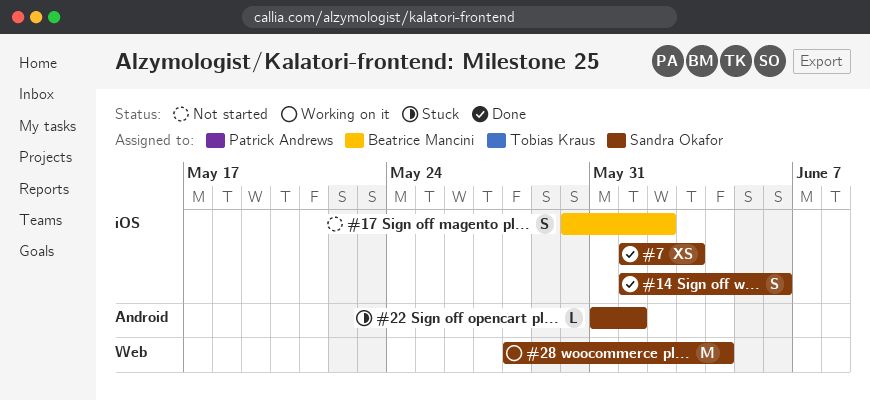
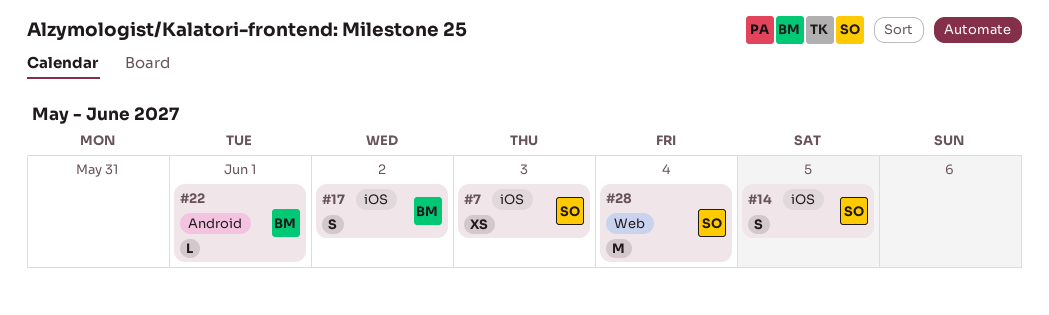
#14, due: Jun 6 -> Jun 5
#22, owner: Sandra Okafor -> Beatrice Mancini

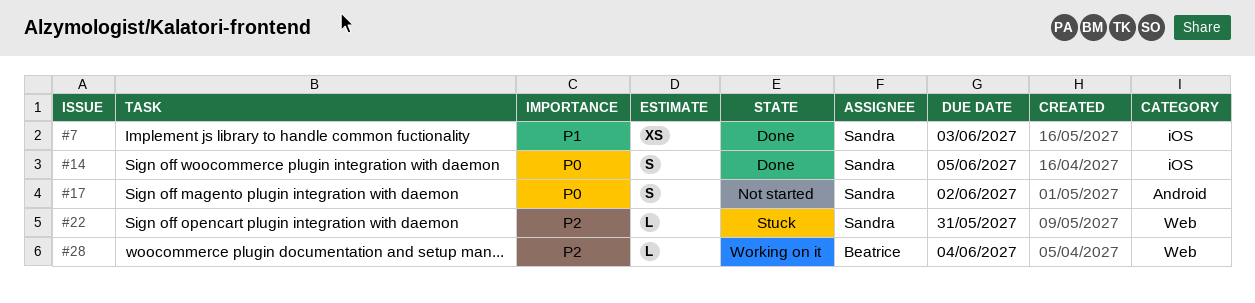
#17, owner: Beatrice -> Sandra
#17, label: iOS -> Android
#22, owner: Beatrice -> Sandra
#22, label: Android -> Web
#22, due: Jun 1 -> May 31
#28, owner: Sandra -> Beatrice
#28, estimate: M -> L

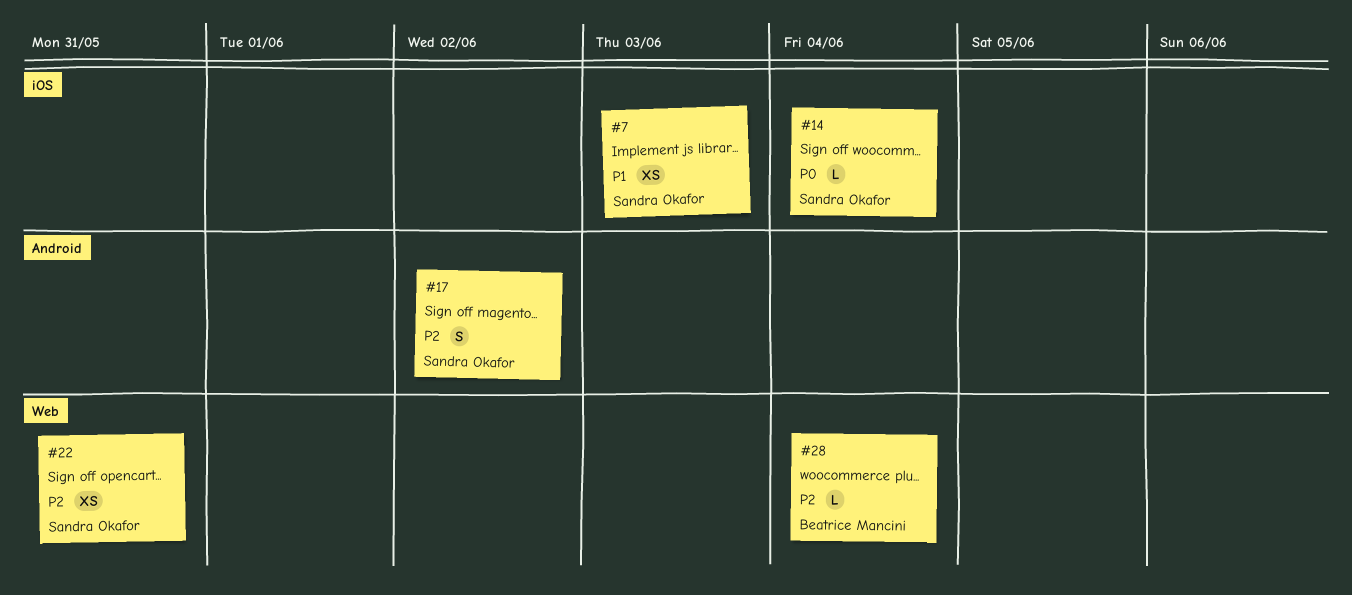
#14, estimate: S -> L
#14, due: Jun 5 -> Jun 4
#17, priority: P0 -> P2
#22, estimate: L -> XS

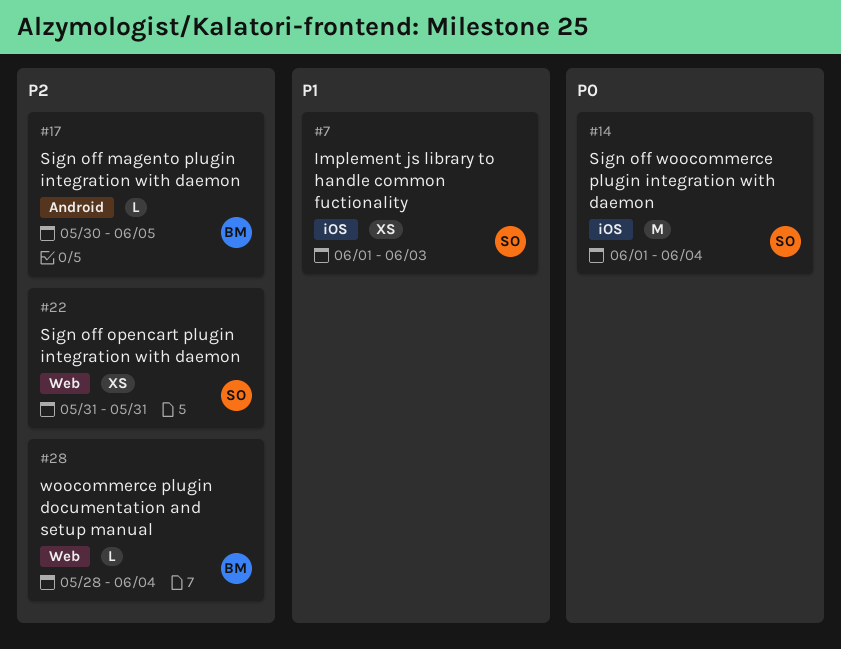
#14, estimate: L -> M
#17, owner: Sandra Okafor -> Beatrice Mancini
#17, estimate: S -> L
#17, due: Jun 2 -> Jun 5

